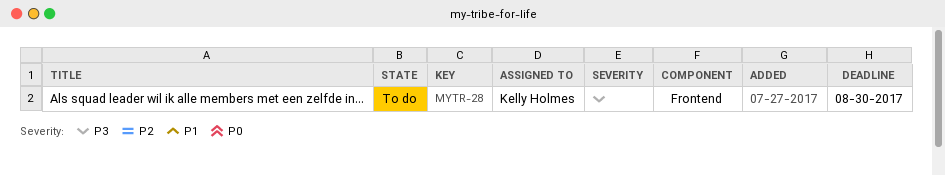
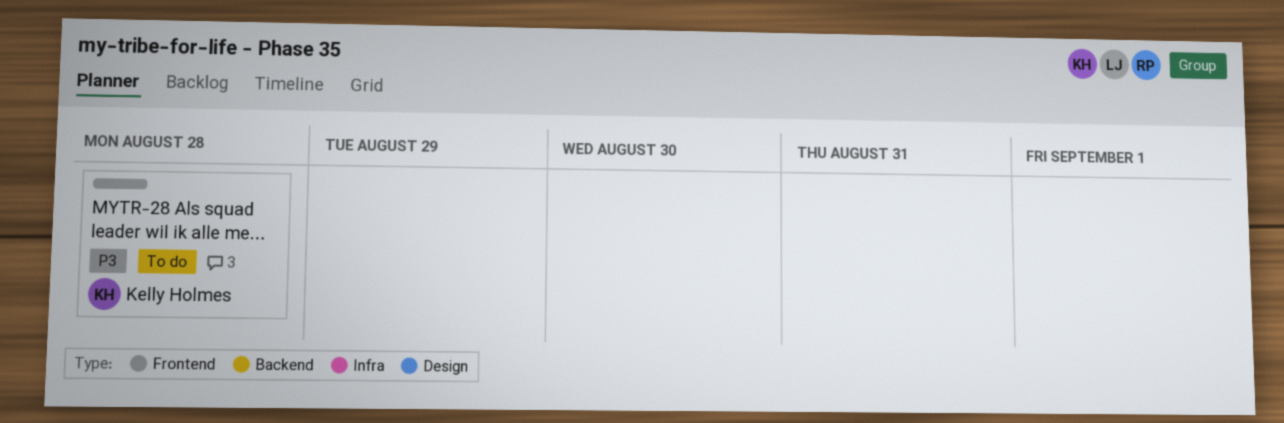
MYTR-28, due: Aug 30 -> Aug 28

